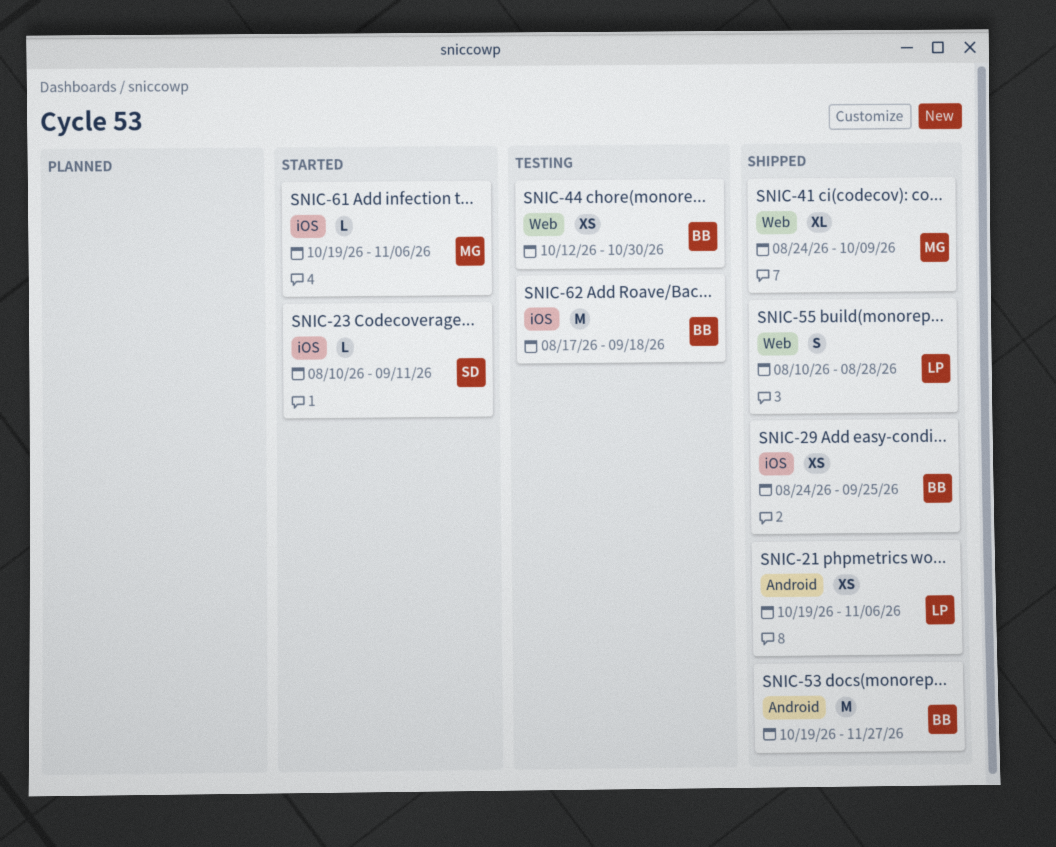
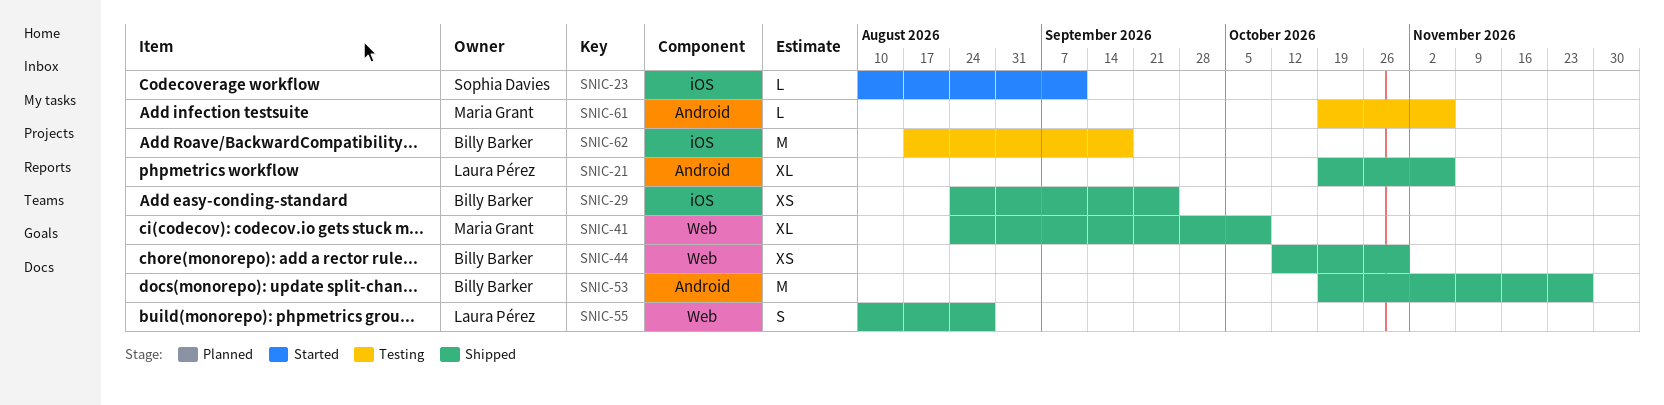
SNIC-21, estimate: XS -> XL
SNIC-44, status: Testing -> Shipped
SNIC-61, status: Started -> Testing
SNIC-61, label: iOS -> Android

